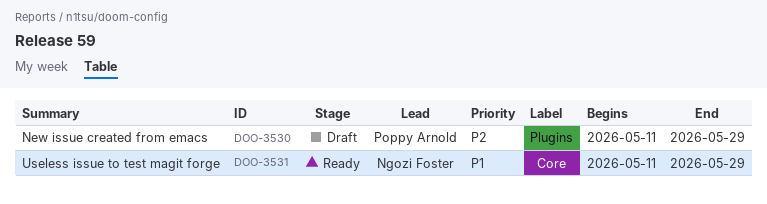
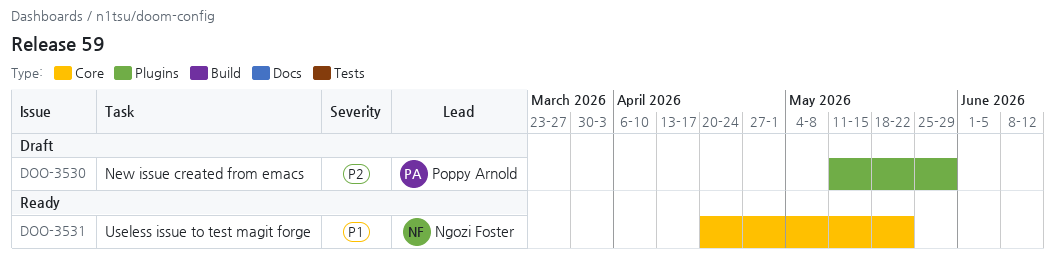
DOO-3531, start: May 11 -> Apr 20
DOO-3531, due: May 29 -> May 22

